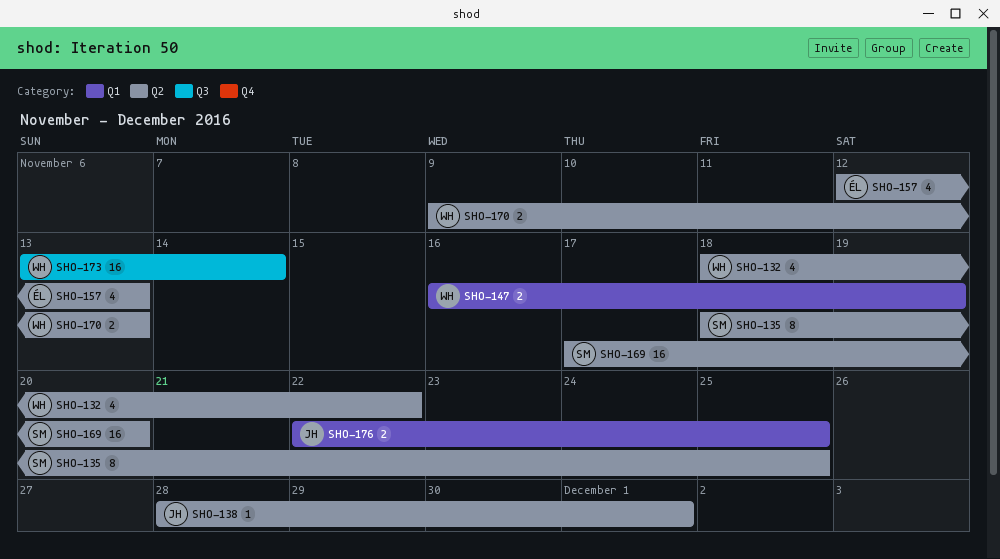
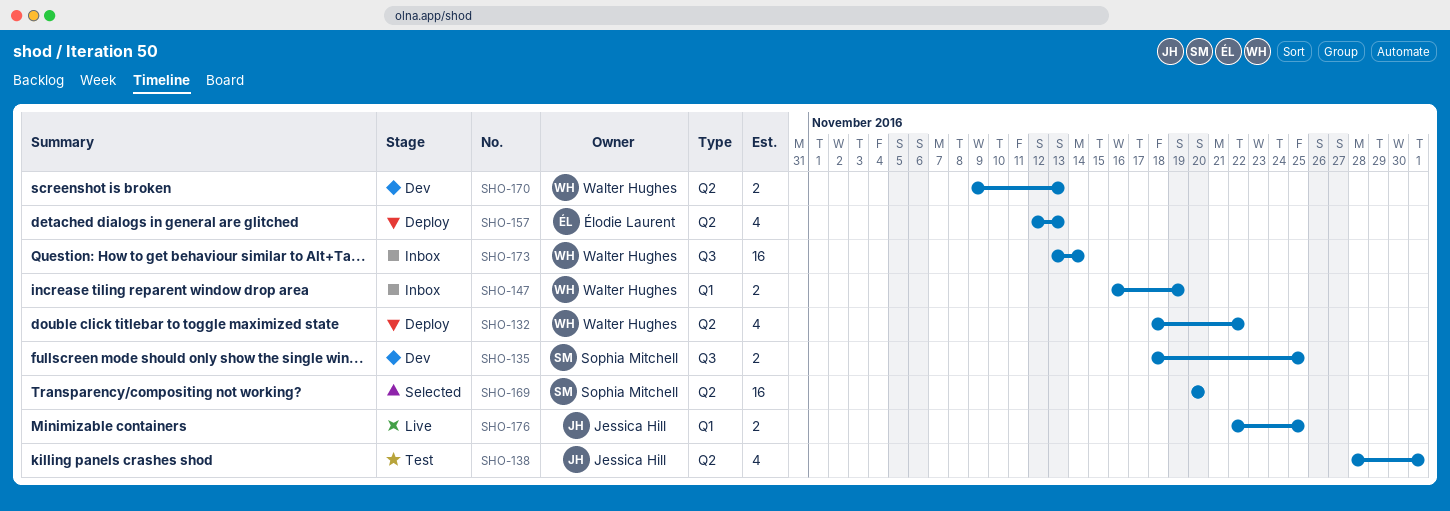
SHO-135, label: Q2 -> Q3
SHO-135, estimate: 8 -> 2
SHO-138, estimate: 1 -> 4
SHO-169, start: Nov 17 -> Nov 20

